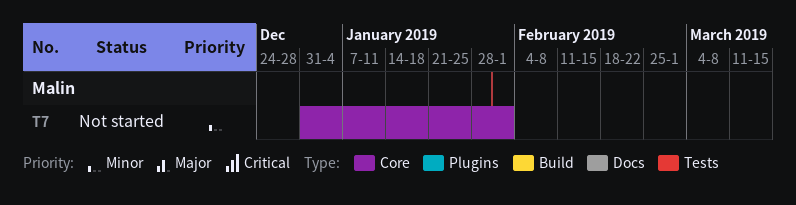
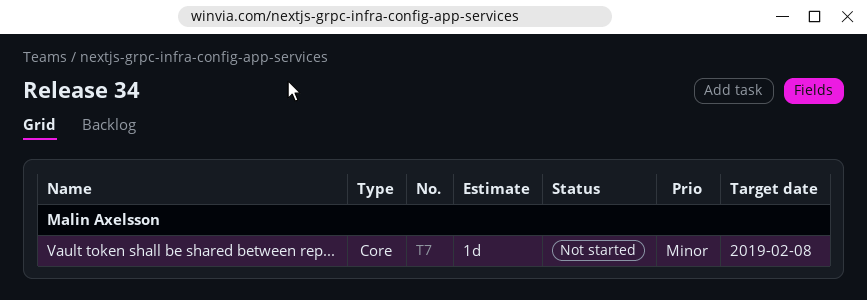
T7, due: Feb 1 -> Feb 8

